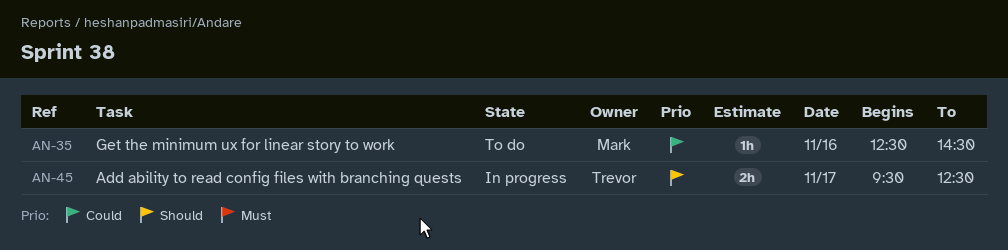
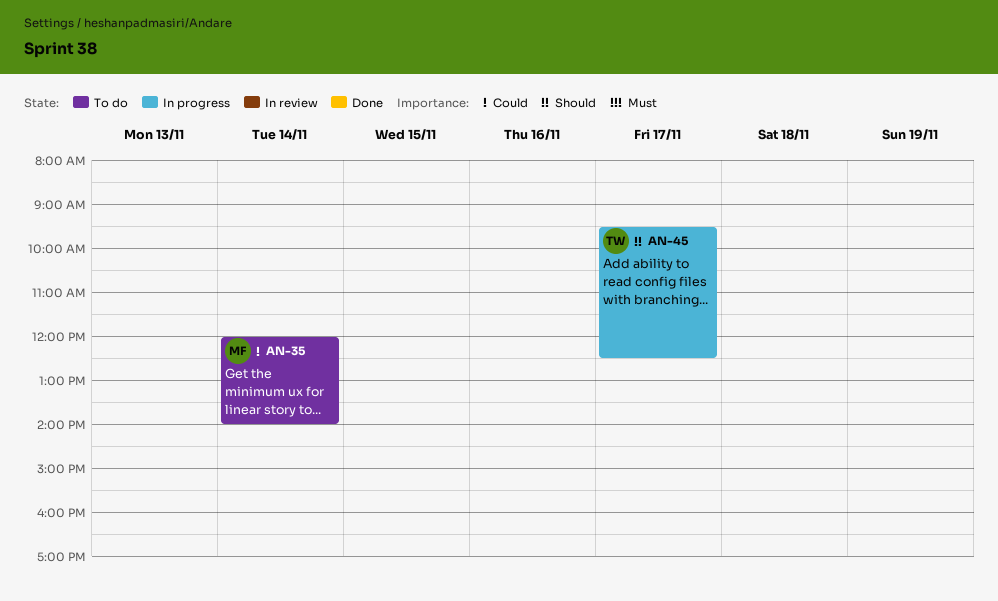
AN-35, day: Nov 16 -> Nov 14
AN-35, begins: 12:30 -> 12:00
AN-35, ends: 14:30 -> 14:00

